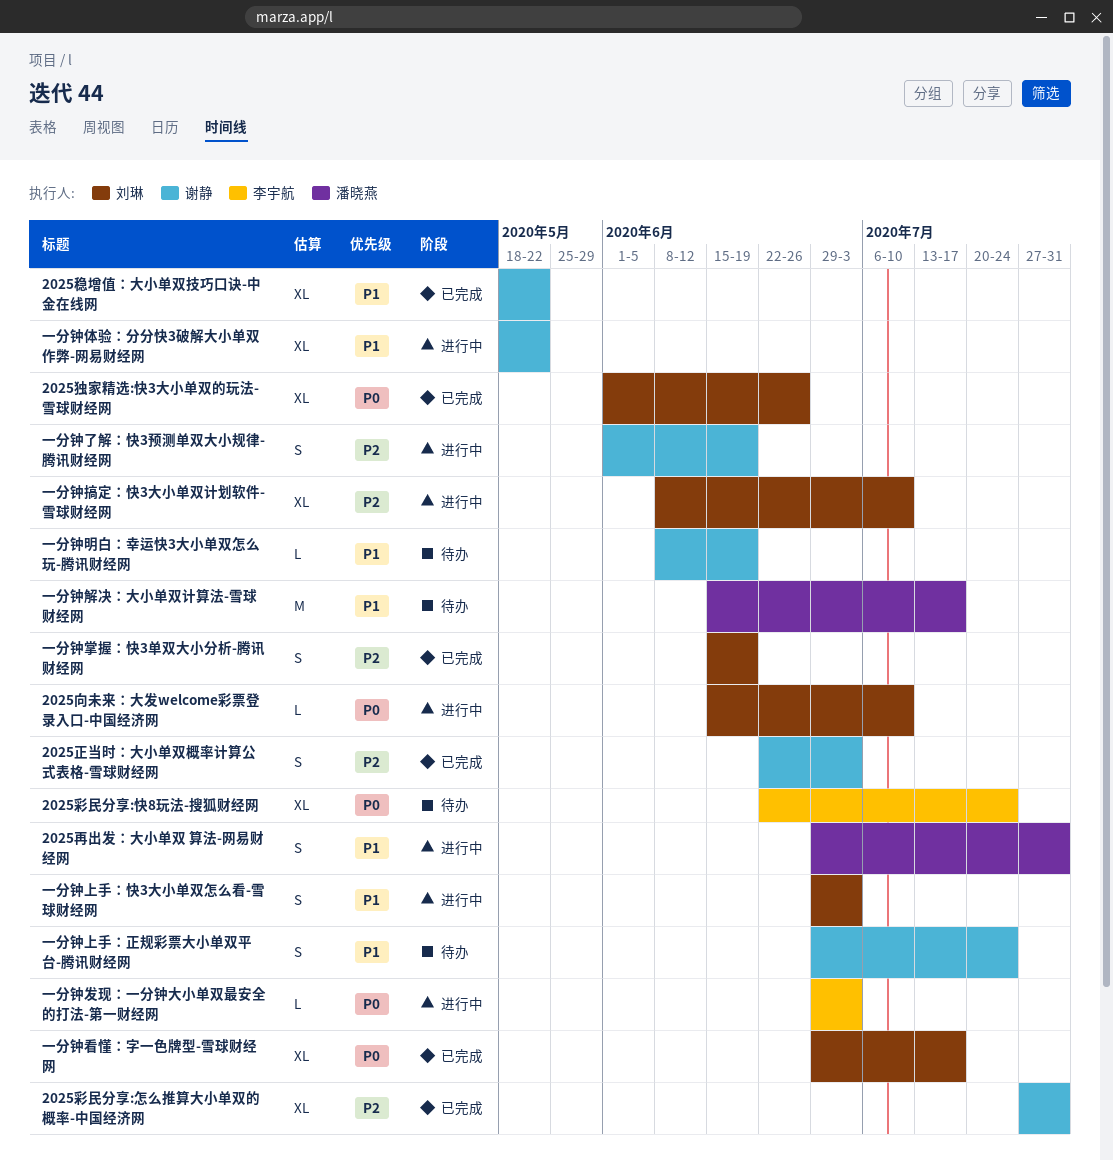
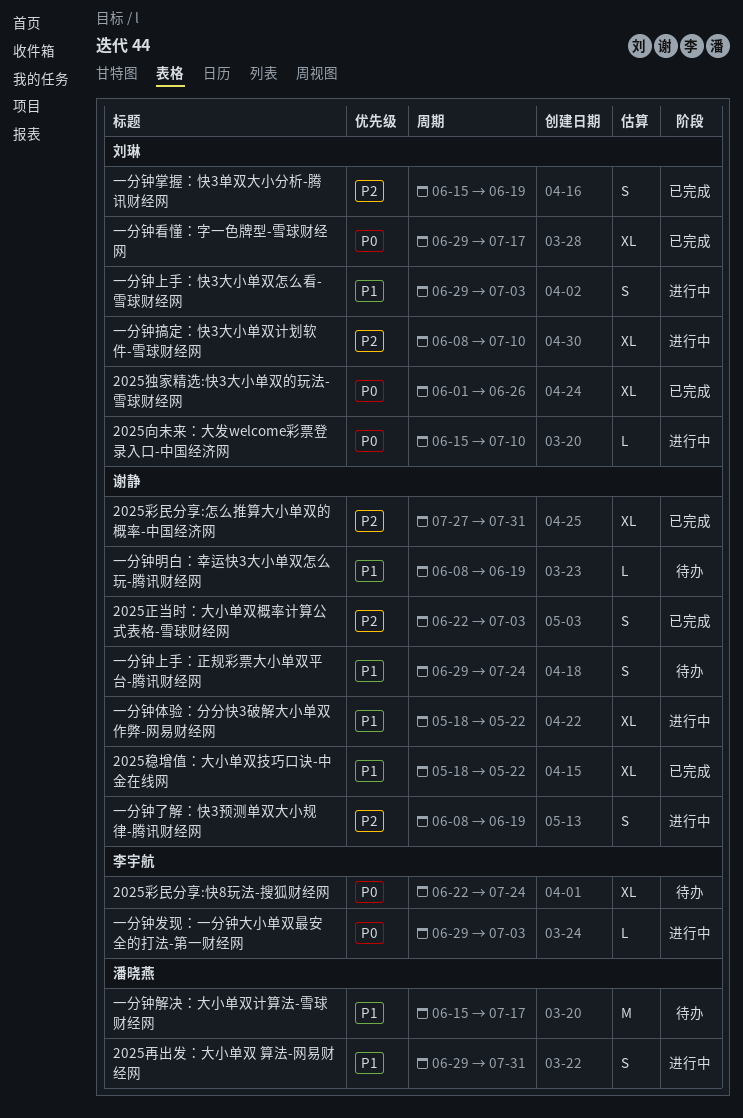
一分钟了解：快3预测单双大小规律-腾讯财经网, start: Jun 1 -> Jun 8

